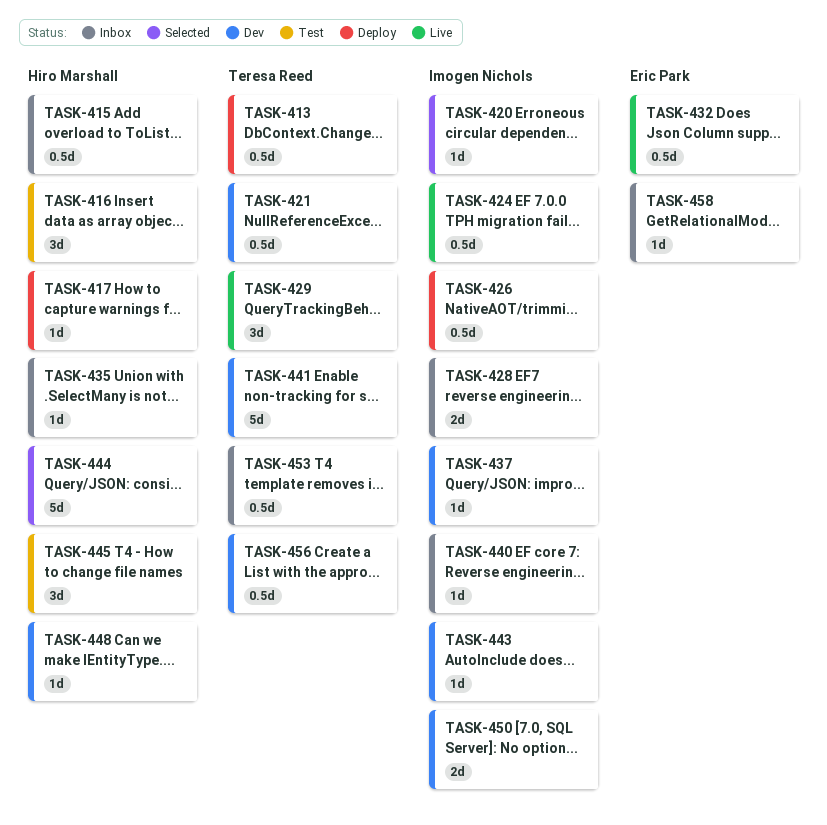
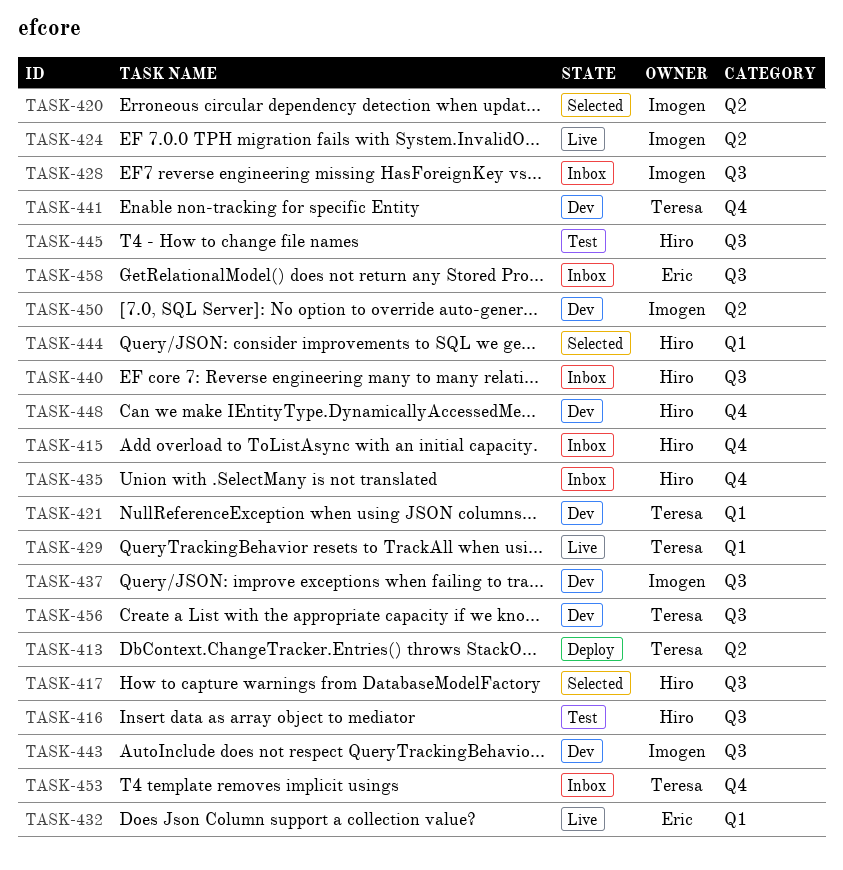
TASK-417, status: Deploy -> Selected
TASK-426: present -> none
TASK-440, owner: Imogen Nichols -> Hiro Marshall

